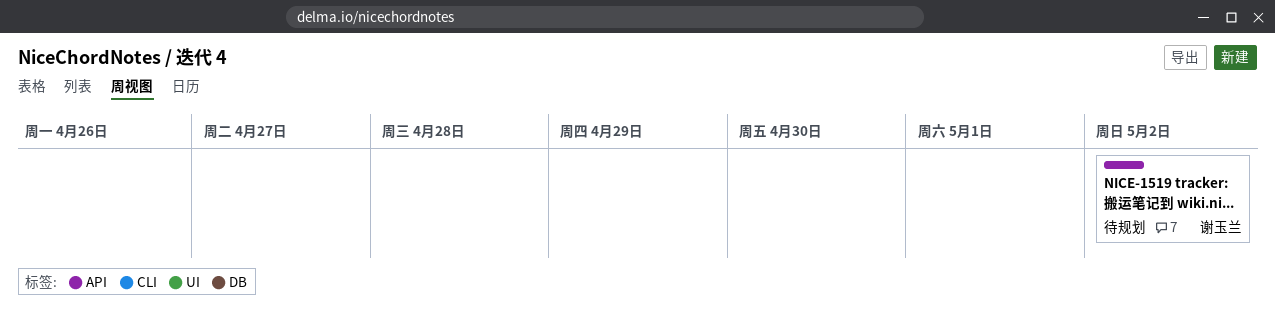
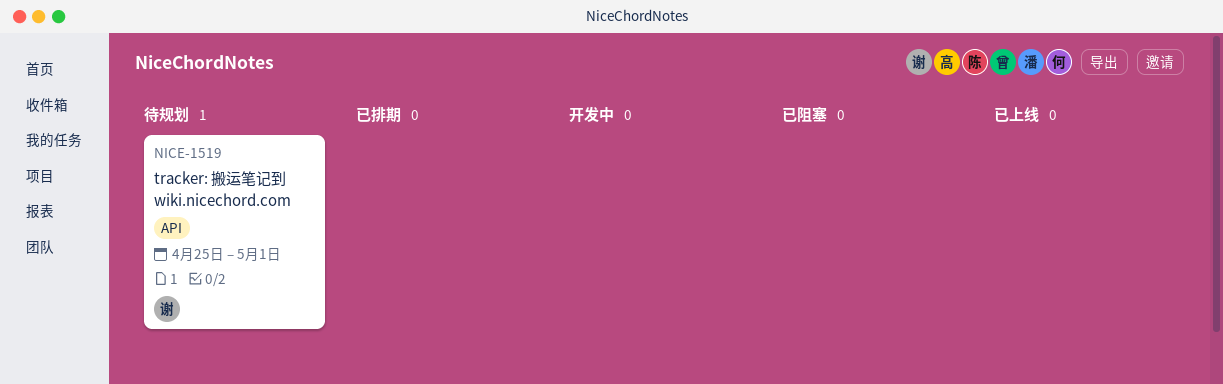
NICE-1519, due: May 2 -> May 1

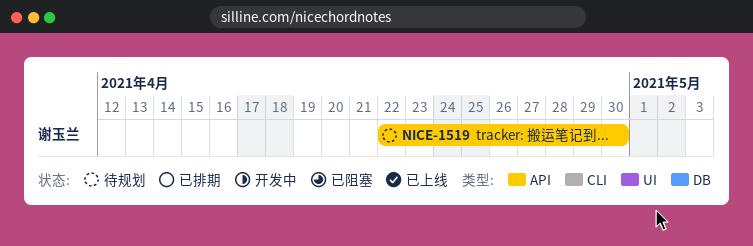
NICE-1519, start: Apr 25 -> Apr 22
NICE-1519, due: May 1 -> Apr 30

